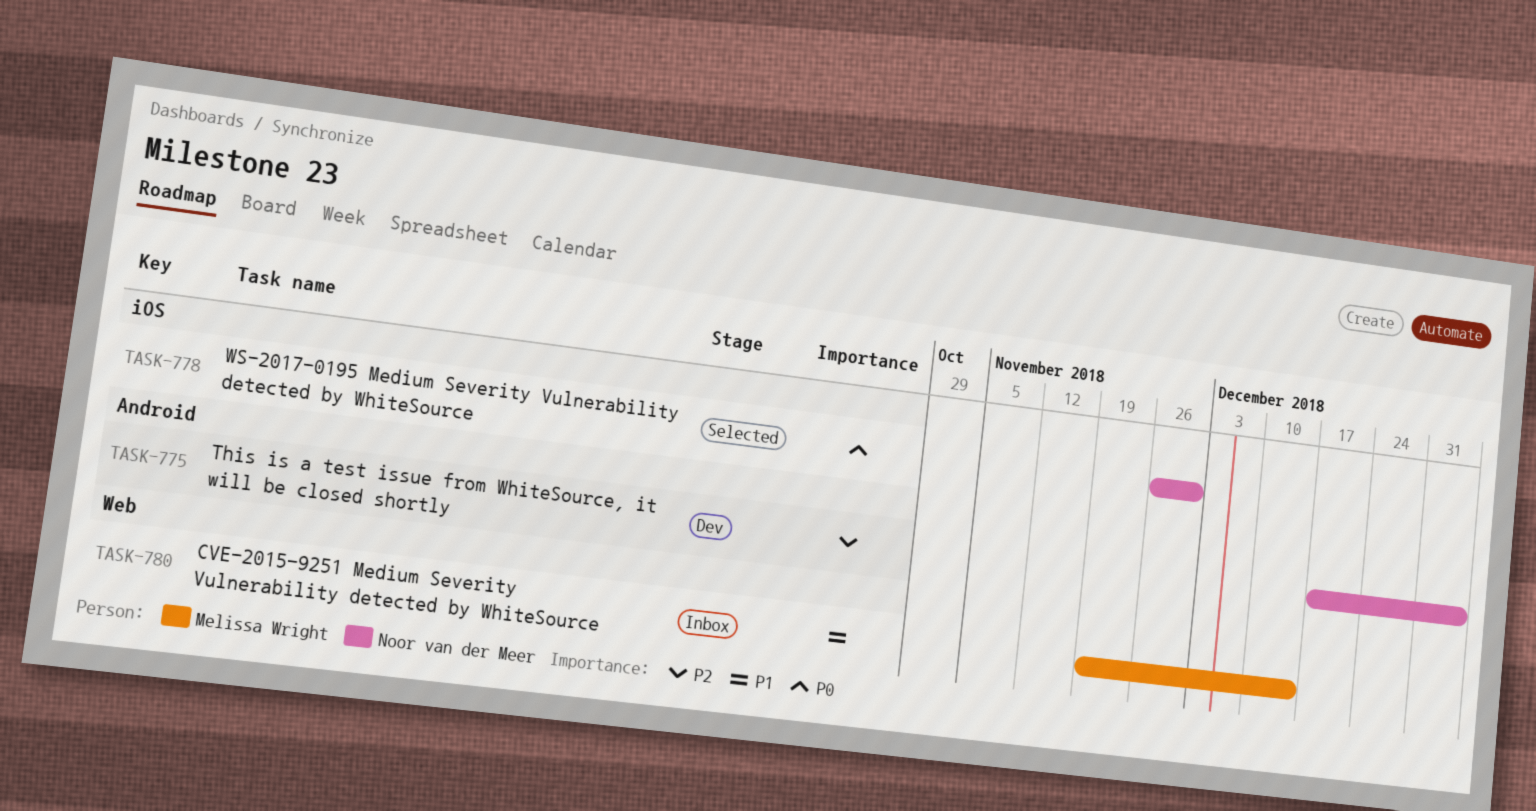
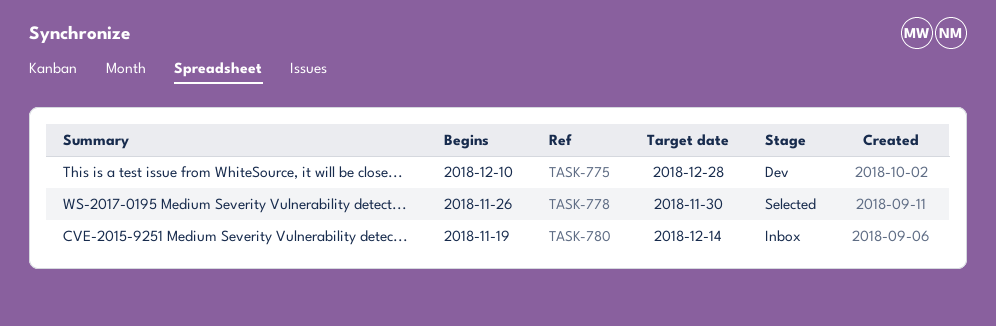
TASK-775, start: Dec 17 -> Dec 10
TASK-775, due: Jan 4 -> Dec 28

